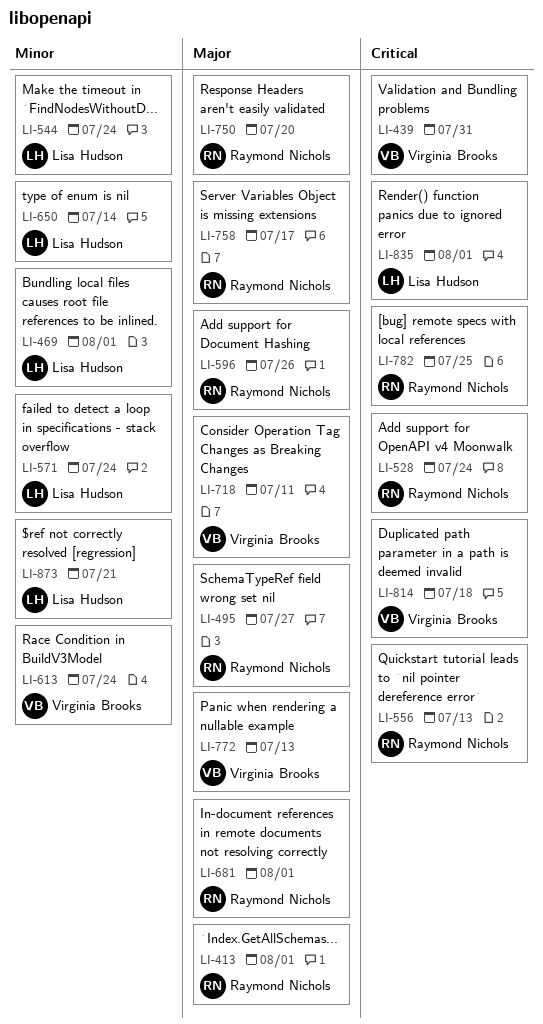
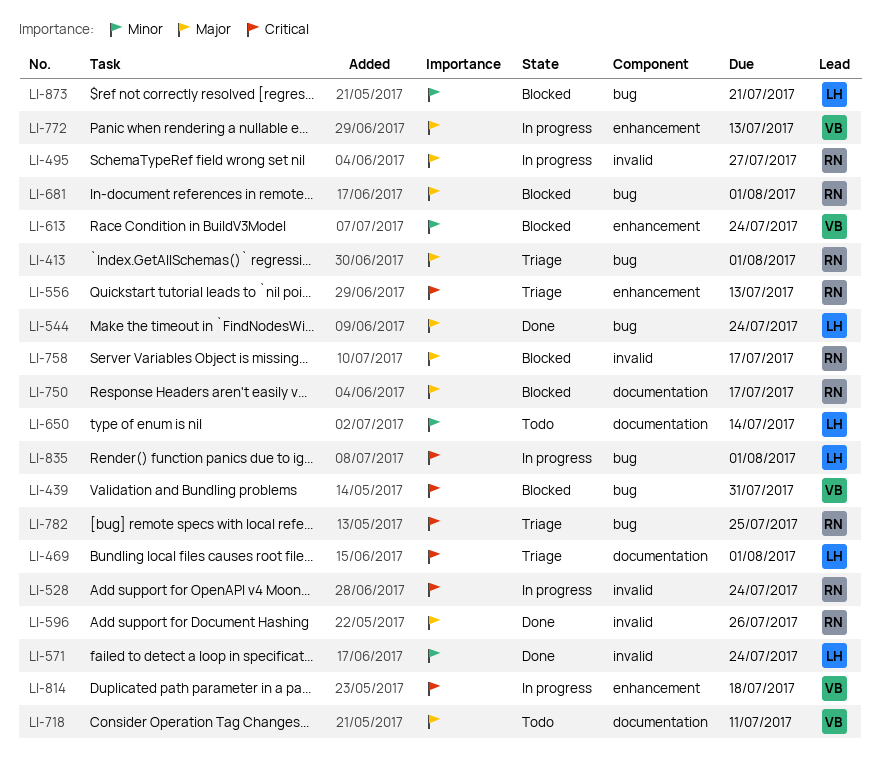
LI-469, priority: Minor -> Critical
LI-544, priority: Minor -> Major
LI-750, due: Jul 20 -> Jul 17

